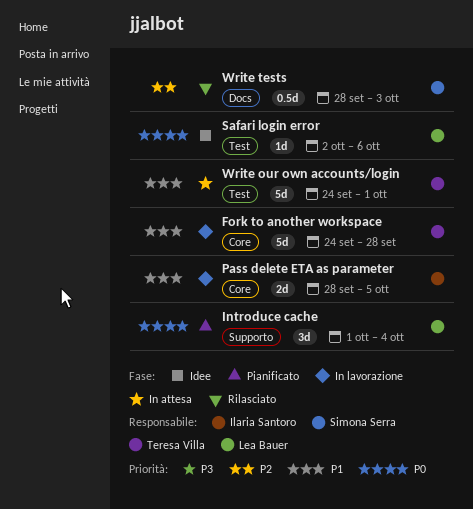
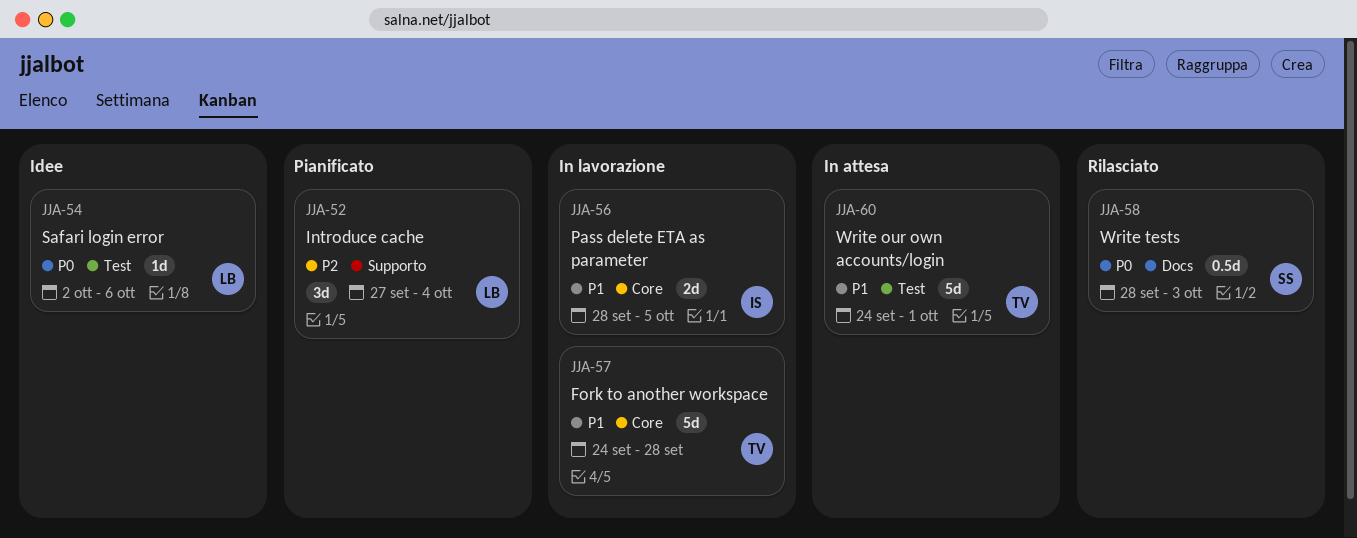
Introduce cache, priority: P0 -> P2
Introduce cache, start: Oct 1 -> Sep 27
Write tests, priority: P2 -> P0

